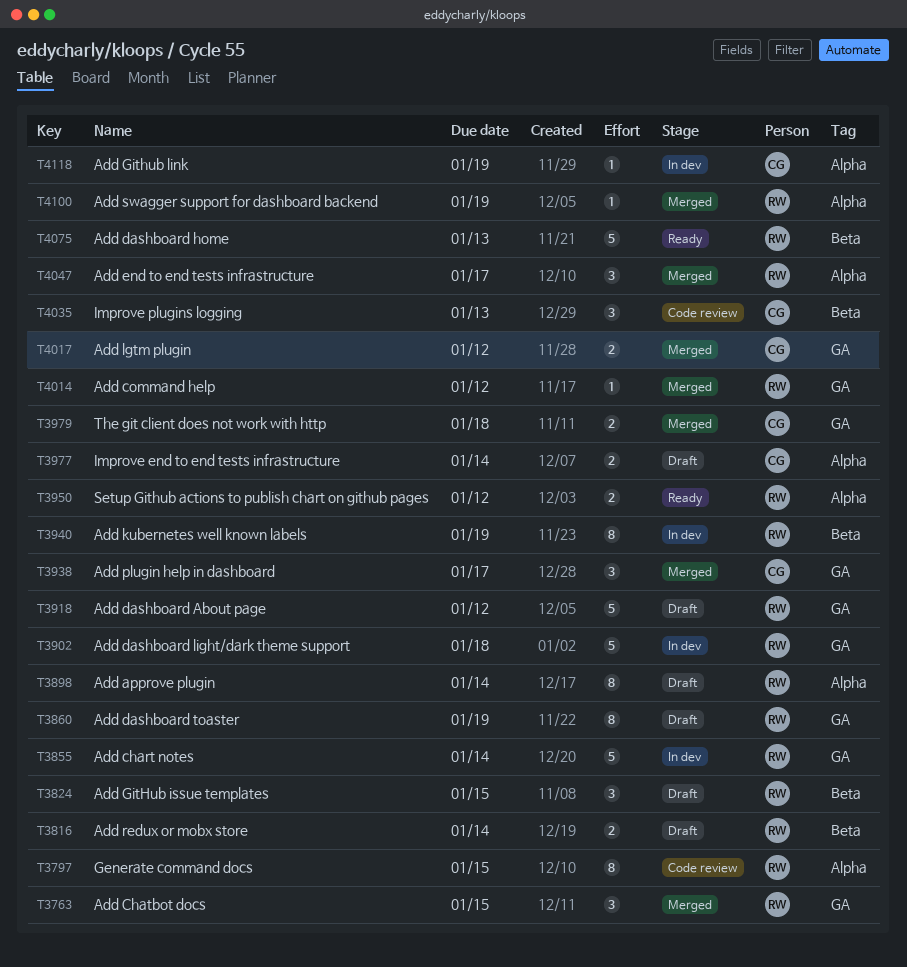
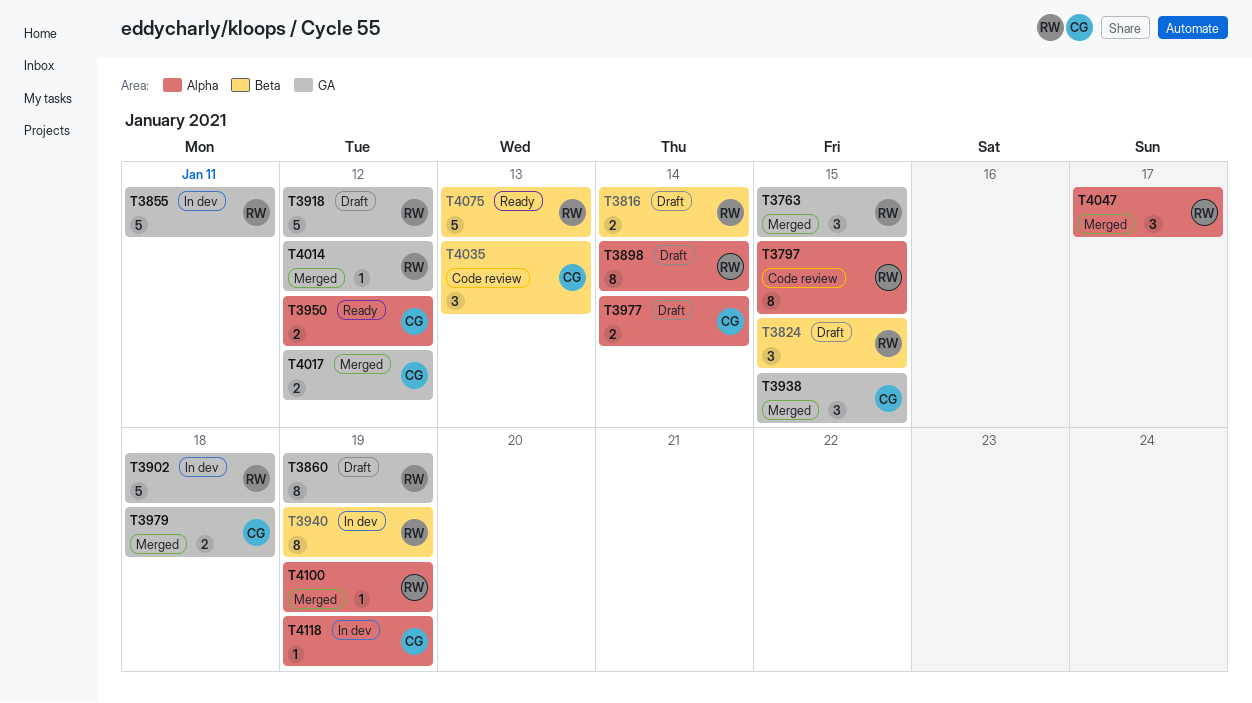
T3855, due: Jan 14 -> Jan 11
T3938, due: Jan 17 -> Jan 15
T3950, owner: RW -> CG

